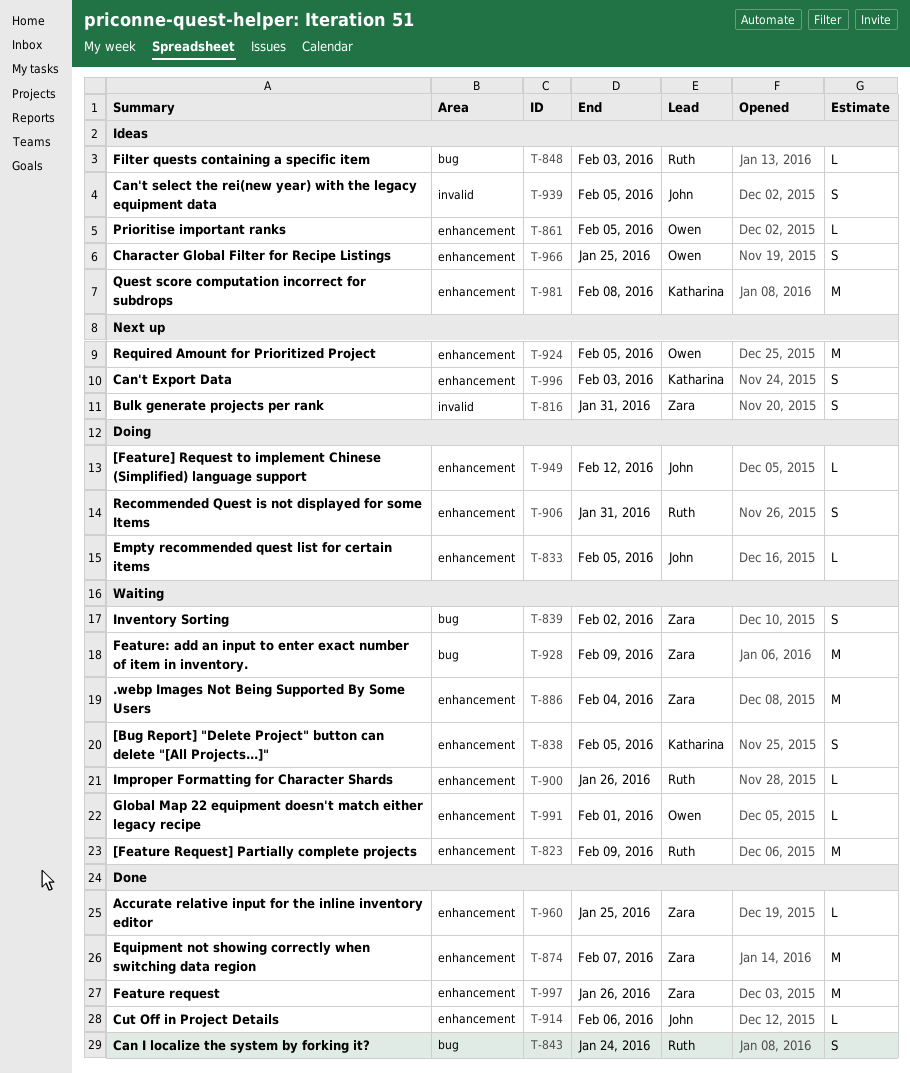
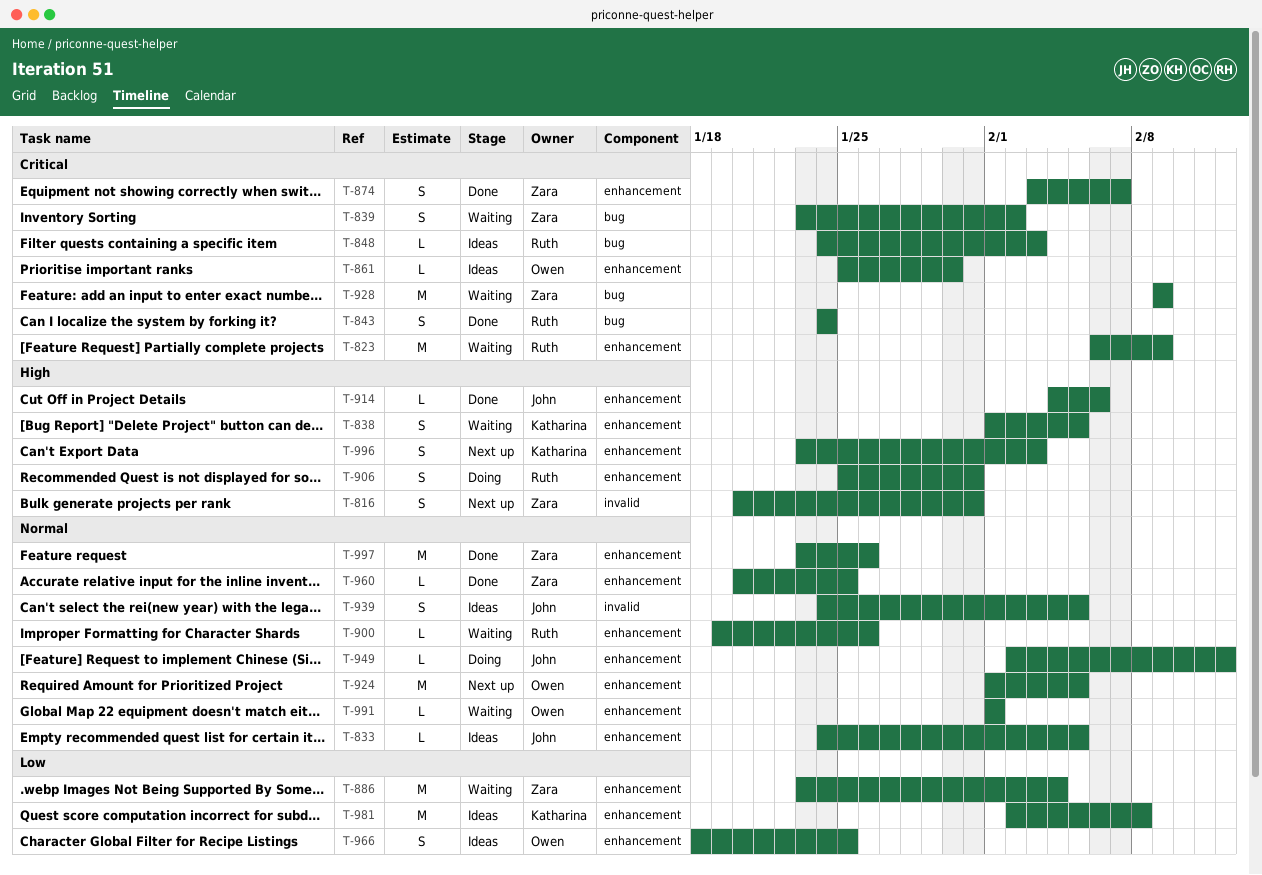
T-833, status: Doing -> Ideas
T-861, due: Feb 5 -> Jan 30
T-874, estimate: M -> S

